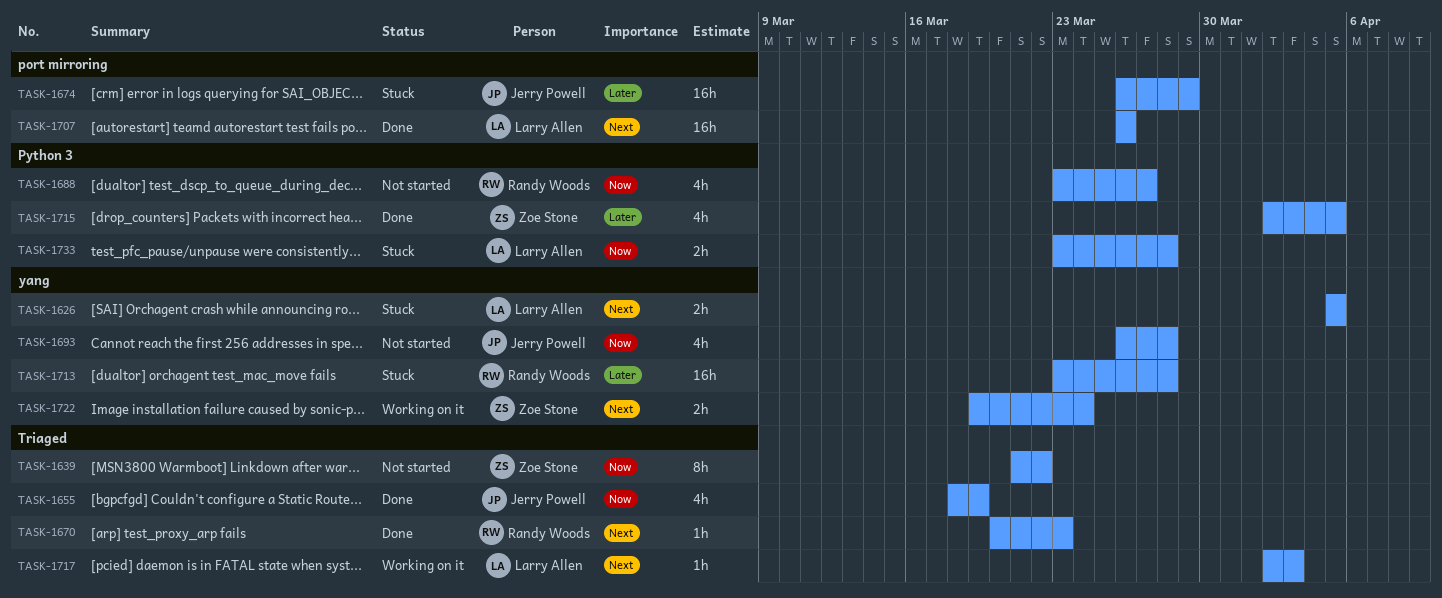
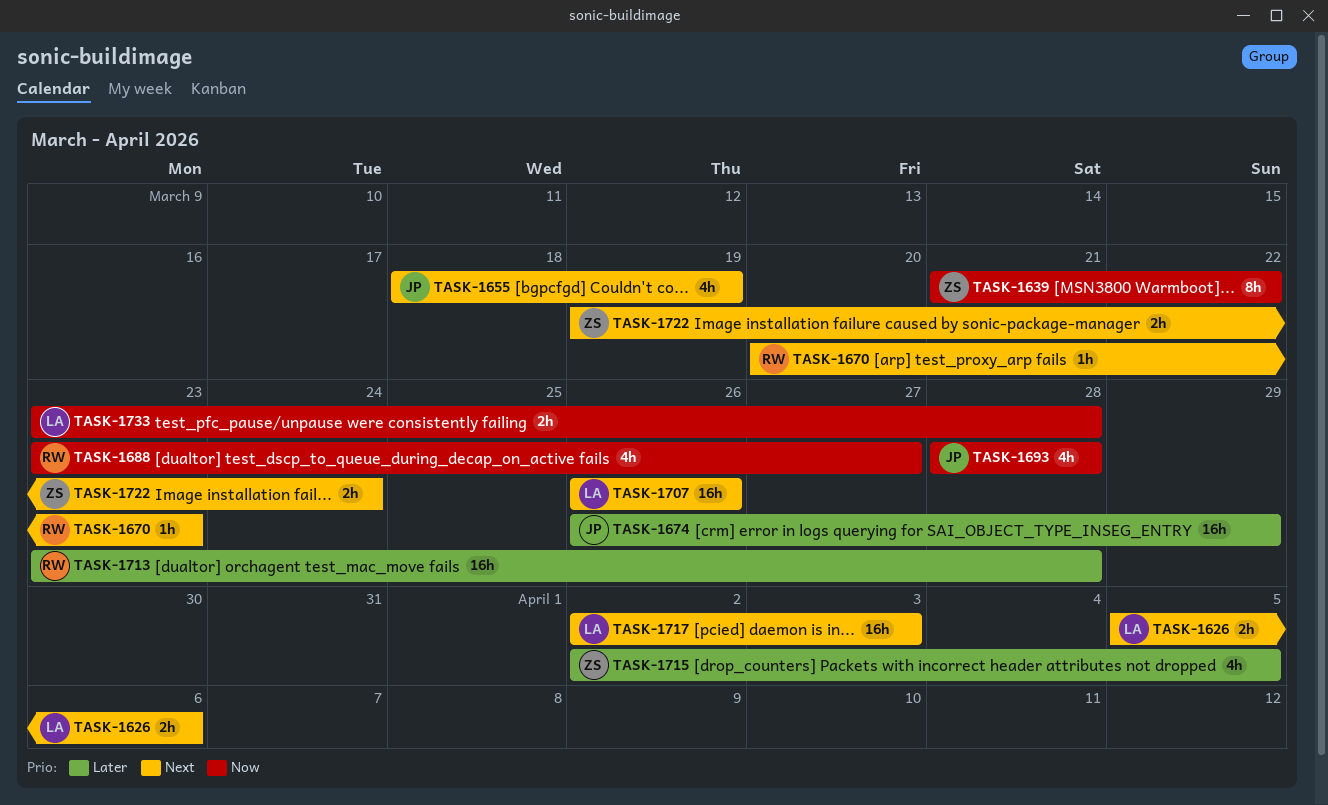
TASK-1626, due: Apr 5 -> Apr 6
TASK-1655, priority: Now -> Next
TASK-1693, start: Mar 26 -> Mar 28
TASK-1717, estimate: 1h -> 16h

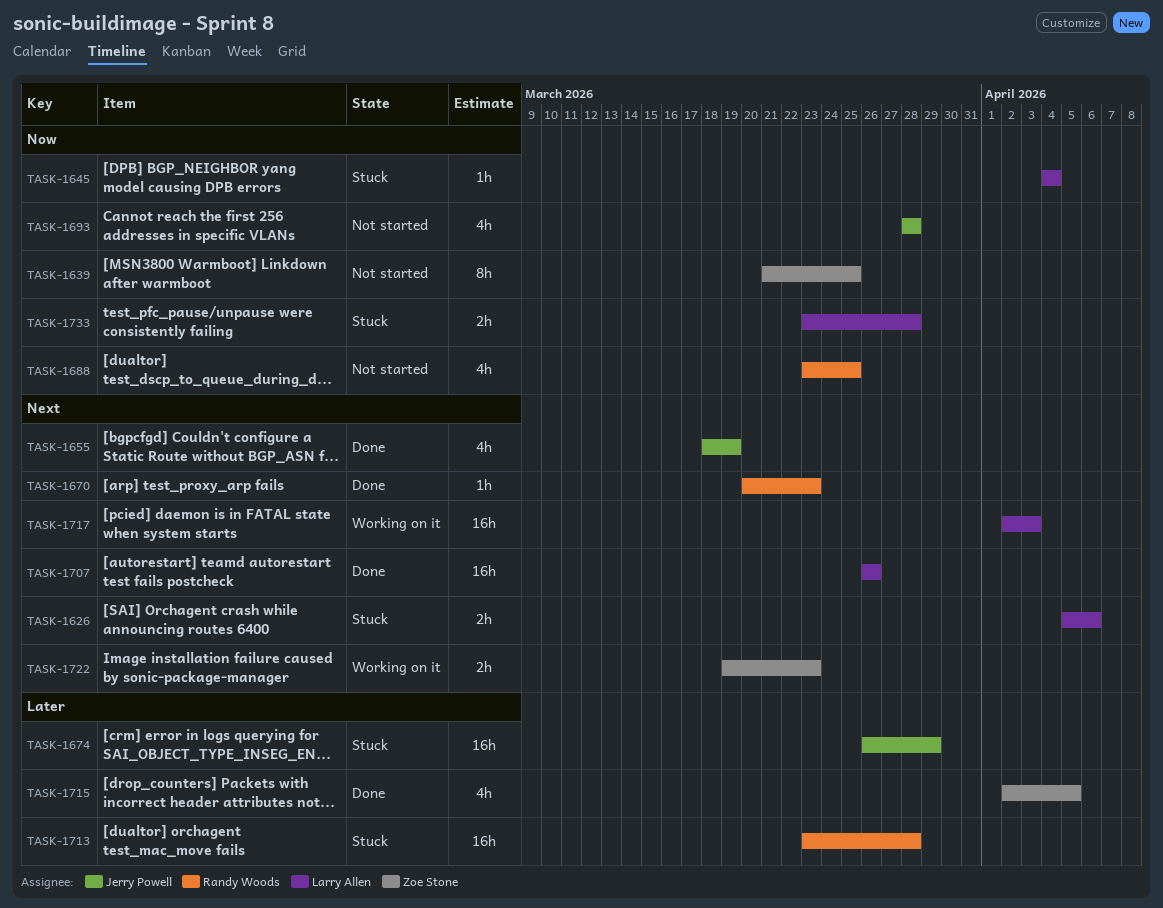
TASK-1639, due: Mar 22 -> Mar 25
TASK-1645: none -> present
TASK-1688, due: Mar 27 -> Mar 25
TASK-1722, due: Mar 24 -> Mar 23

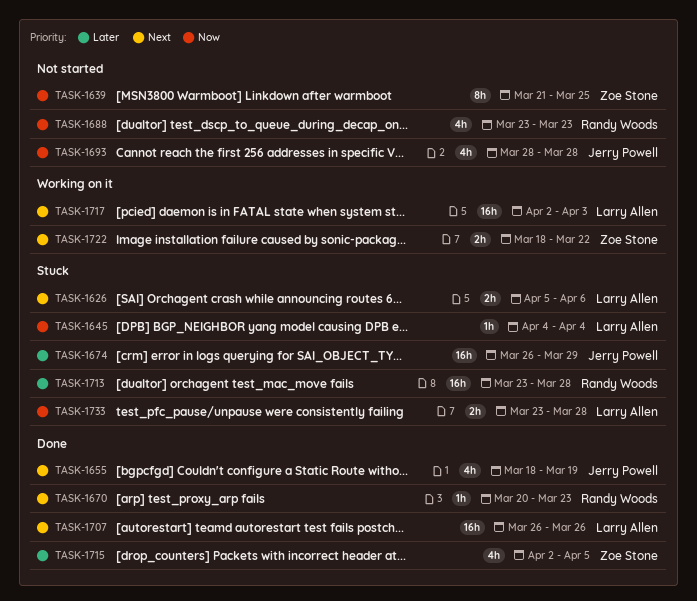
TASK-1688, due: Mar 25 -> Mar 23
TASK-1722, start: Mar 19 -> Mar 18
TASK-1722, due: Mar 23 -> Mar 22

